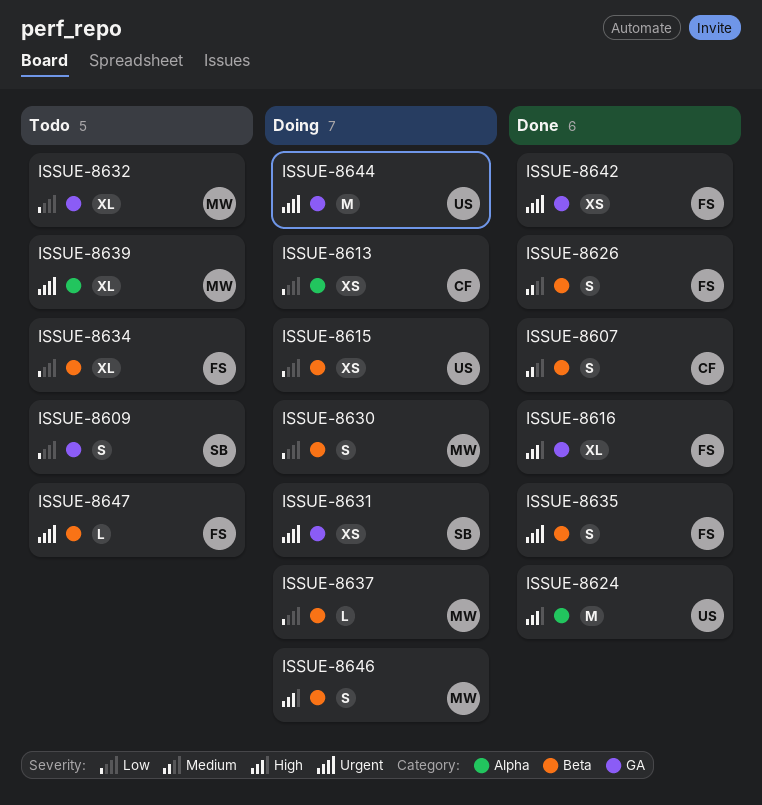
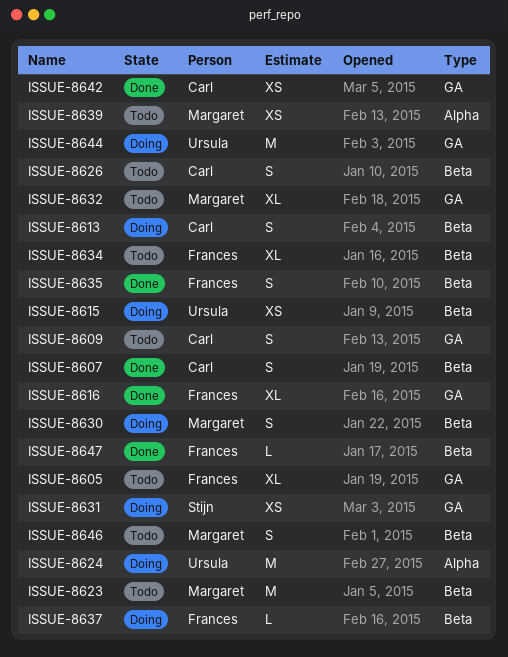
ISSUE-8605: none -> present
ISSUE-8609, owner: Stijn -> Carl
ISSUE-8613, label: Alpha -> Beta
ISSUE-8613, estimate: XS -> S
ISSUE-8623: none -> present
ISSUE-8624, status: Done -> Doing
ISSUE-8626, status: Done -> Todo
ISSUE-8626, owner: Frances -> Carl
ISSUE-8637, owner: Margaret -> Frances
ISSUE-8639, estimate: XL -> XS
ISSUE-8642, owner: Frances -> Carl
ISSUE-8646, status: Doing -> Todo
ISSUE-8647, status: Todo -> Done

